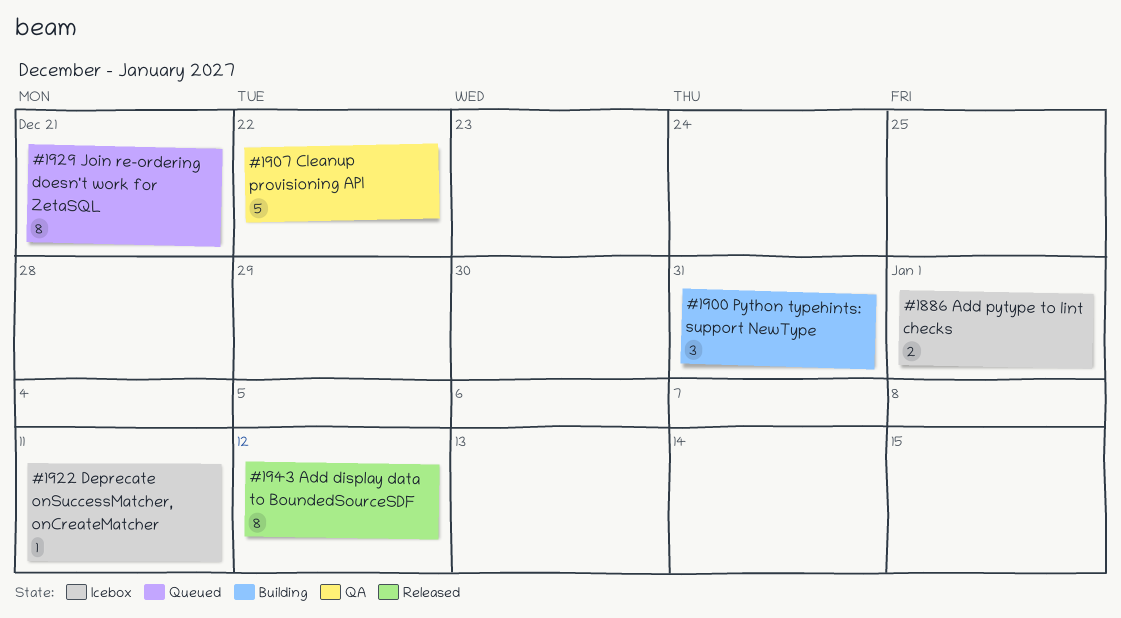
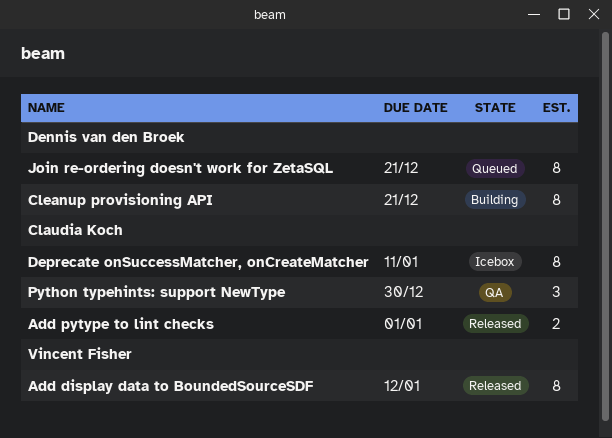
Add pytype to lint checks, status: Icebox -> Released
Cleanup provisioning API, status: QA -> Building
Cleanup provisioning API, estimate: 5 -> 8
Cleanup provisioning API, due: Dec 22 -> Dec 21
Deprecate onSuccessMatcher, onCreateMatcher, estimate: 1 -> 8
Python typehints: support NewType, status: Building -> QA
Python typehints: support NewType, due: Dec 31 -> Dec 30

